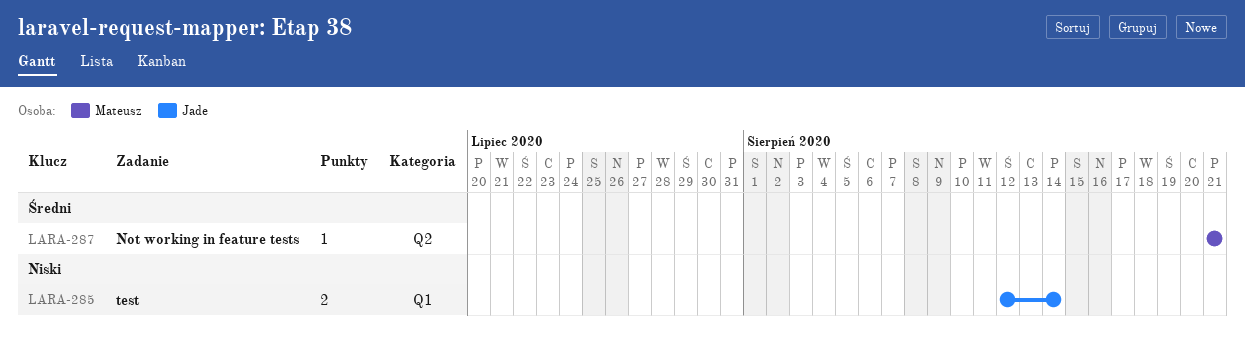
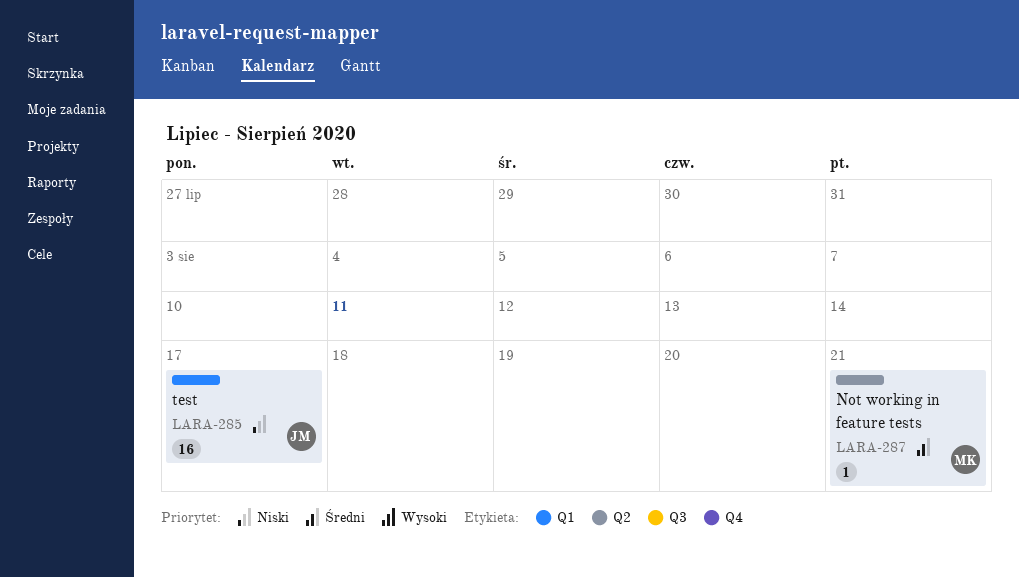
LARA-285, estimate: 2 -> 16
LARA-285, due: Aug 14 -> Aug 17

